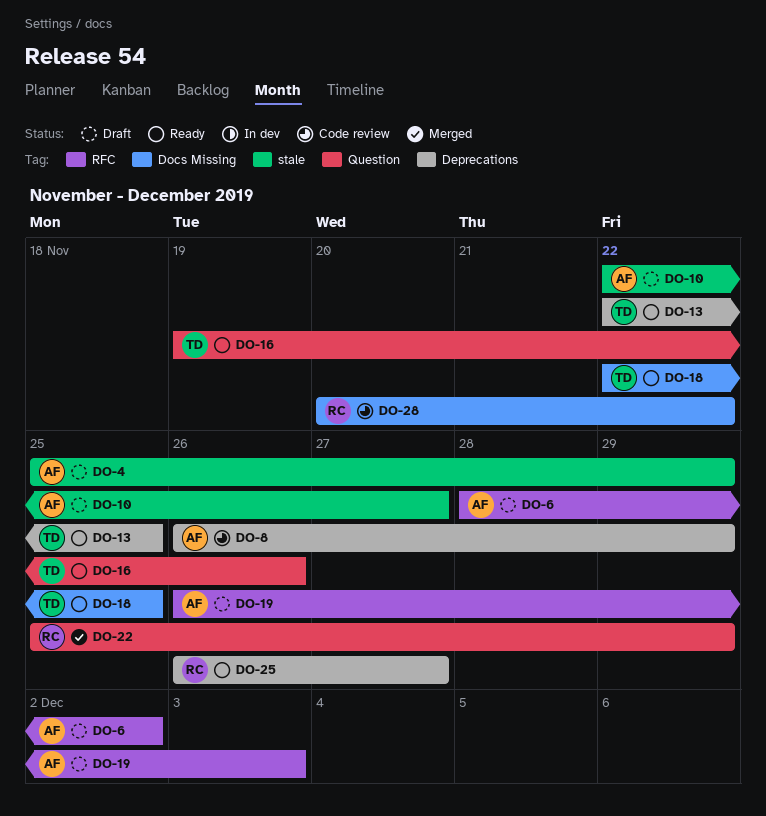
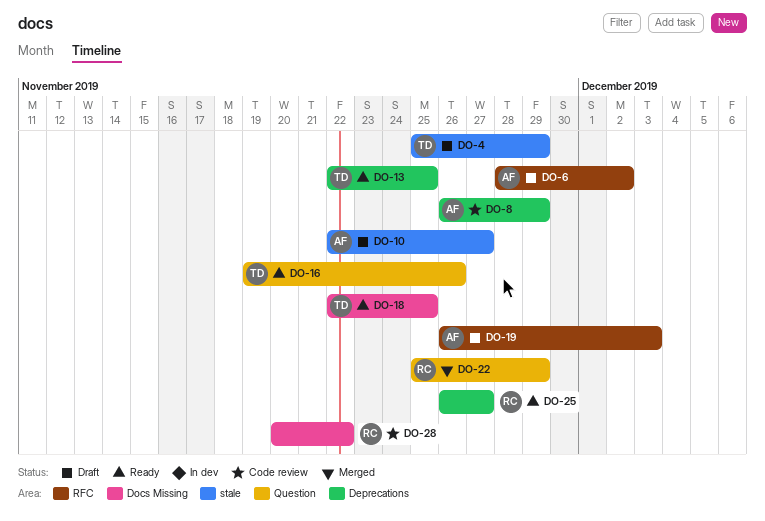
DO-4, owner: AF -> TD

